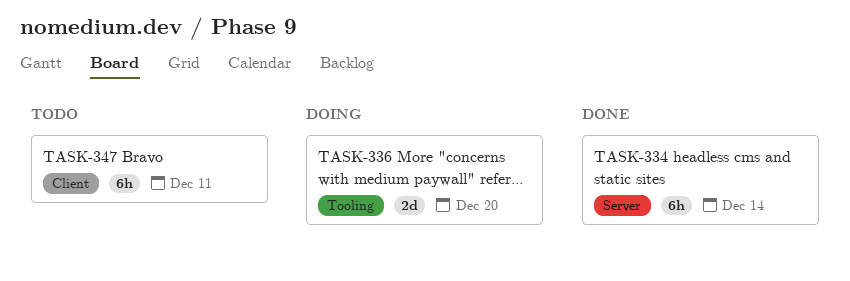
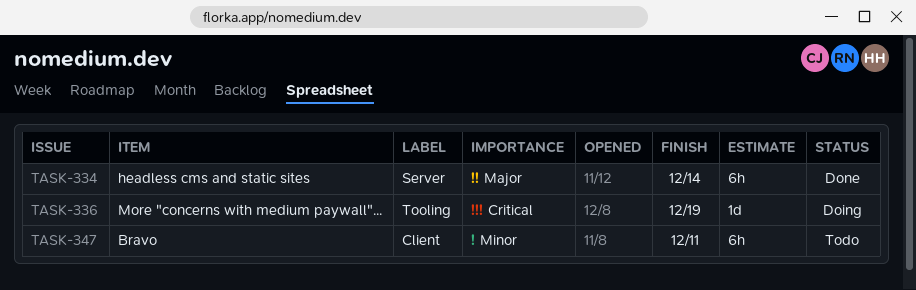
TASK-336, estimate: 2d -> 1d
TASK-336, due: Dec 20 -> Dec 19

